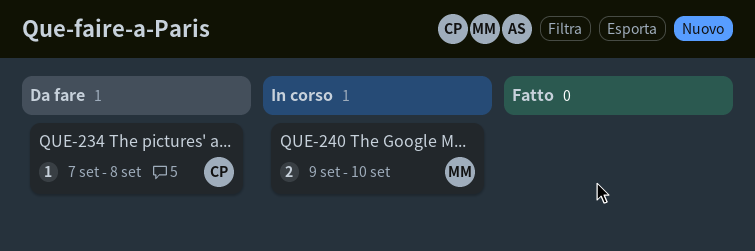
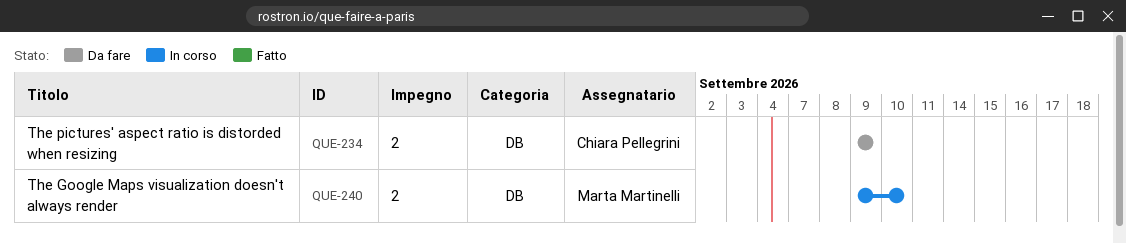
QUE-234, estimate: 1 -> 2
QUE-234, start: Sep 7 -> Sep 9
QUE-234, due: Sep 8 -> Sep 9

